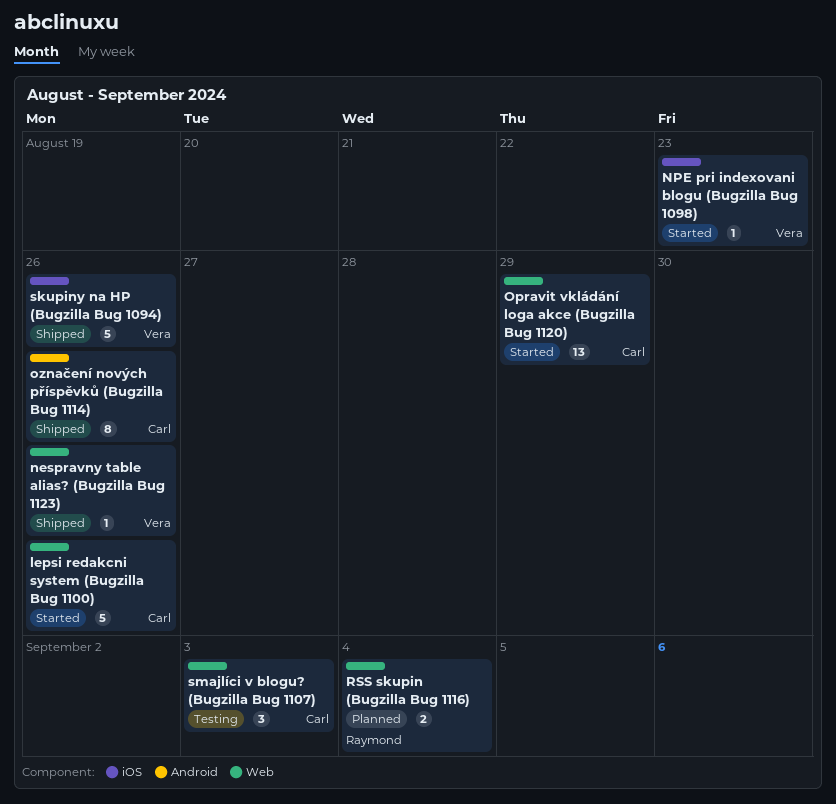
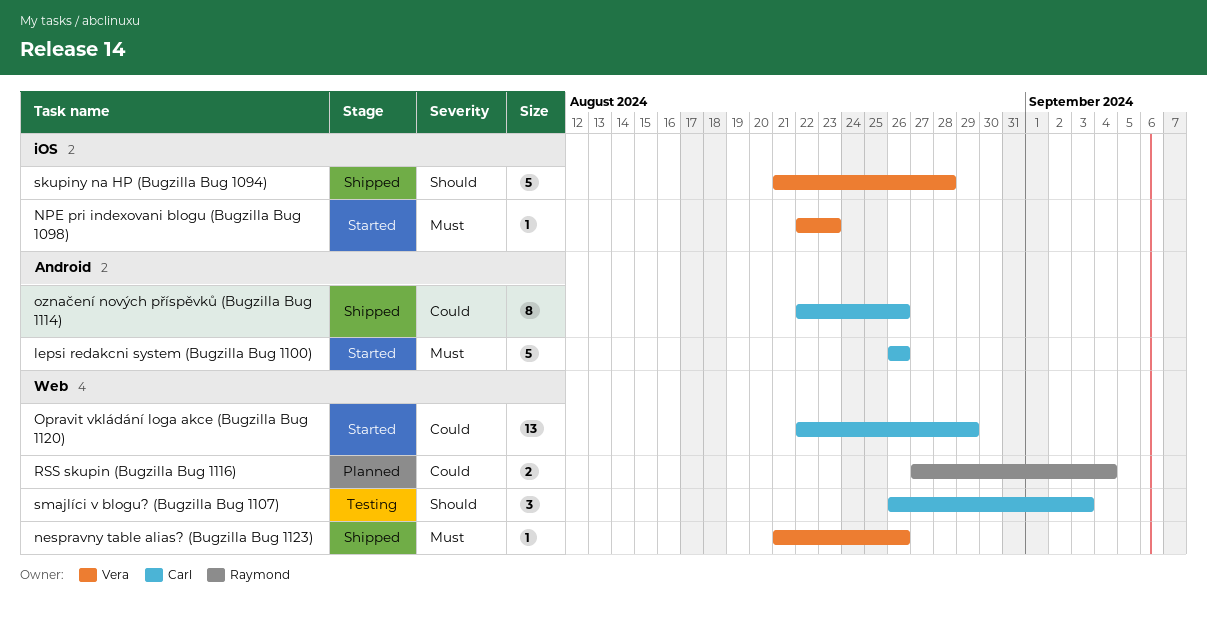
lepsi redakcni system (Bugzilla Bug 1100), label: Web -> Android
skupiny na HP (Bugzilla Bug 1094), due: Aug 26 -> Aug 28

